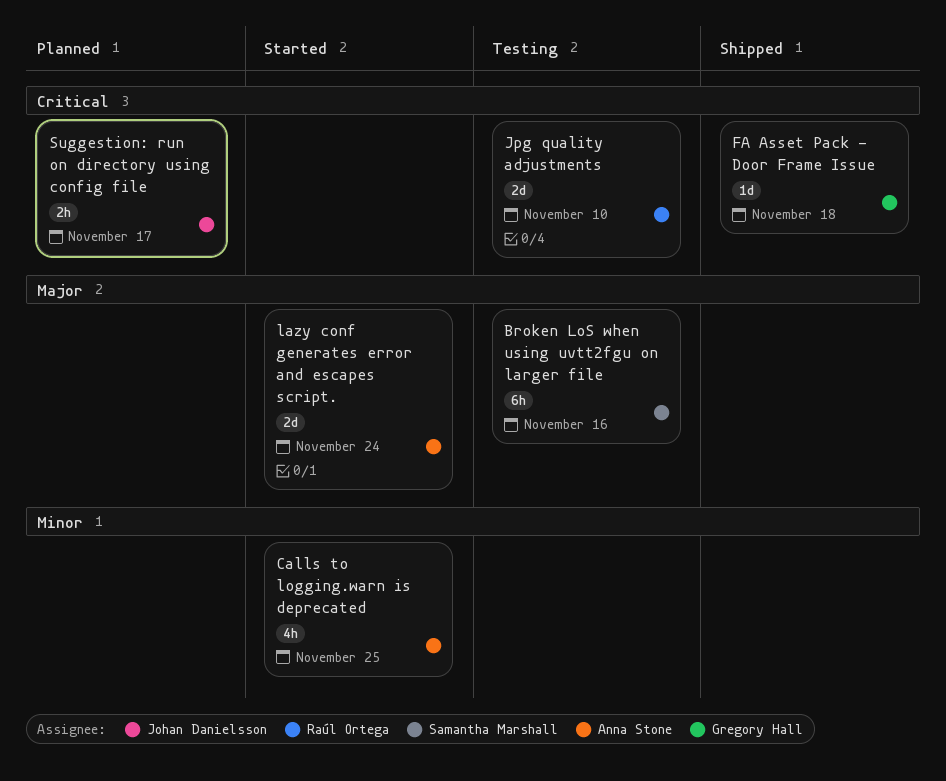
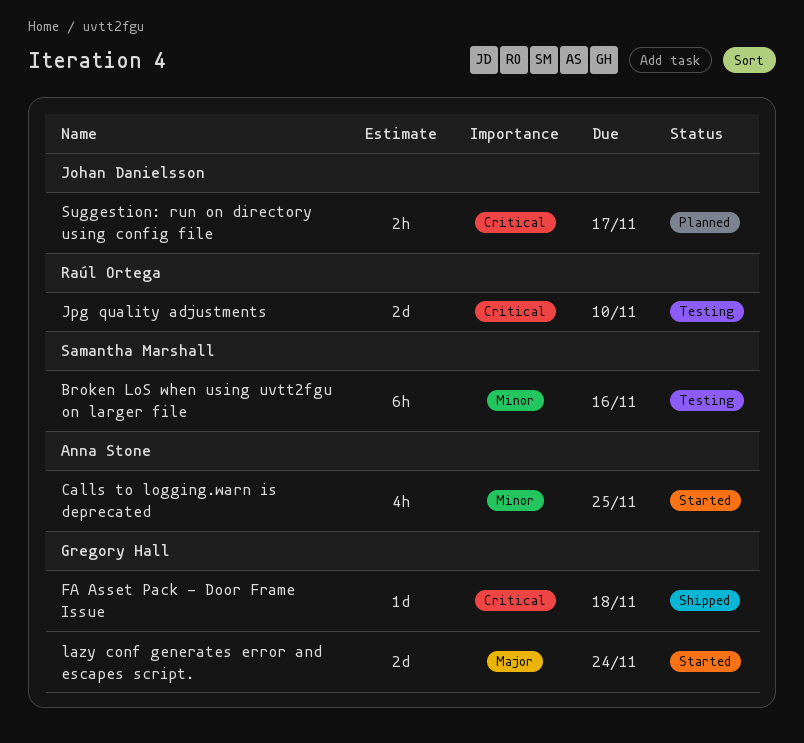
Broken LoS when using uvtt2fgu on larger file, priority: Major -> Minor
lazy conf generates error and escapes script., owner: Anna Stone -> Gregory Hall

